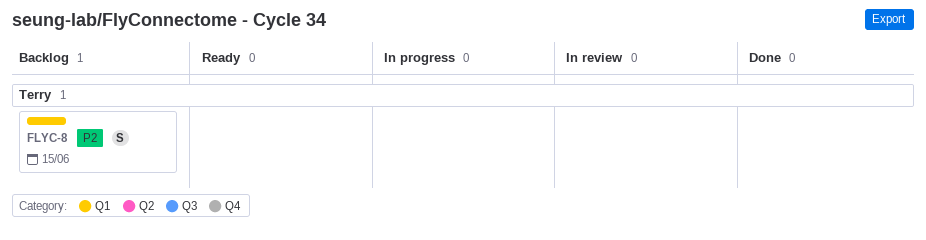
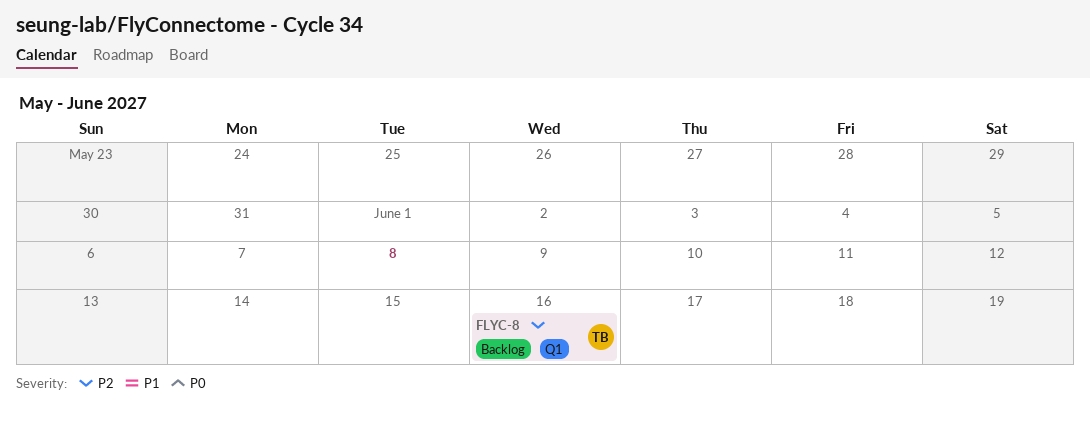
FLYC-8, due: Jun 15 -> Jun 16

